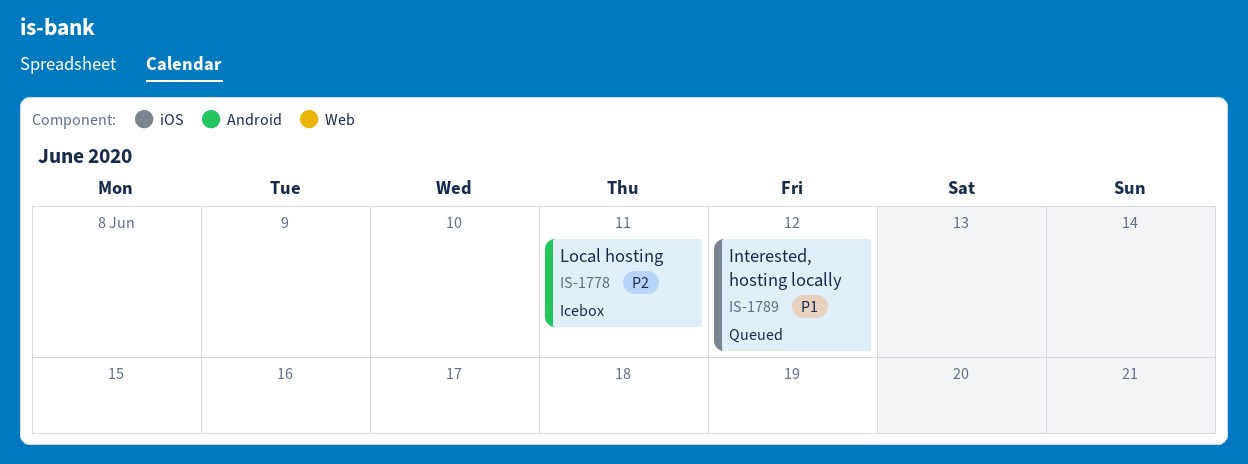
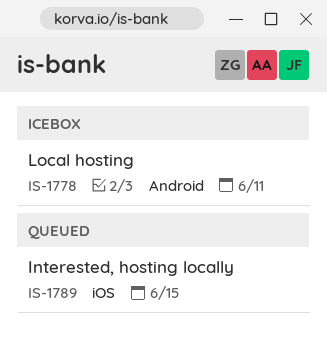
IS-1789, due: Jun 12 -> Jun 15

